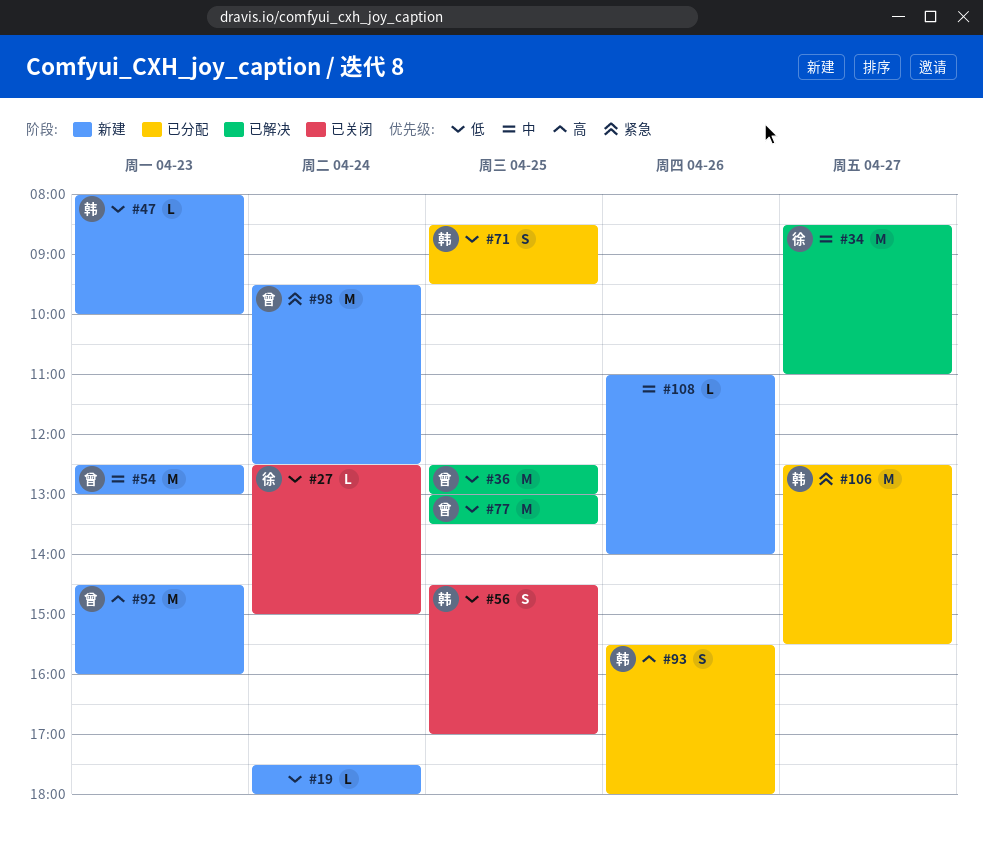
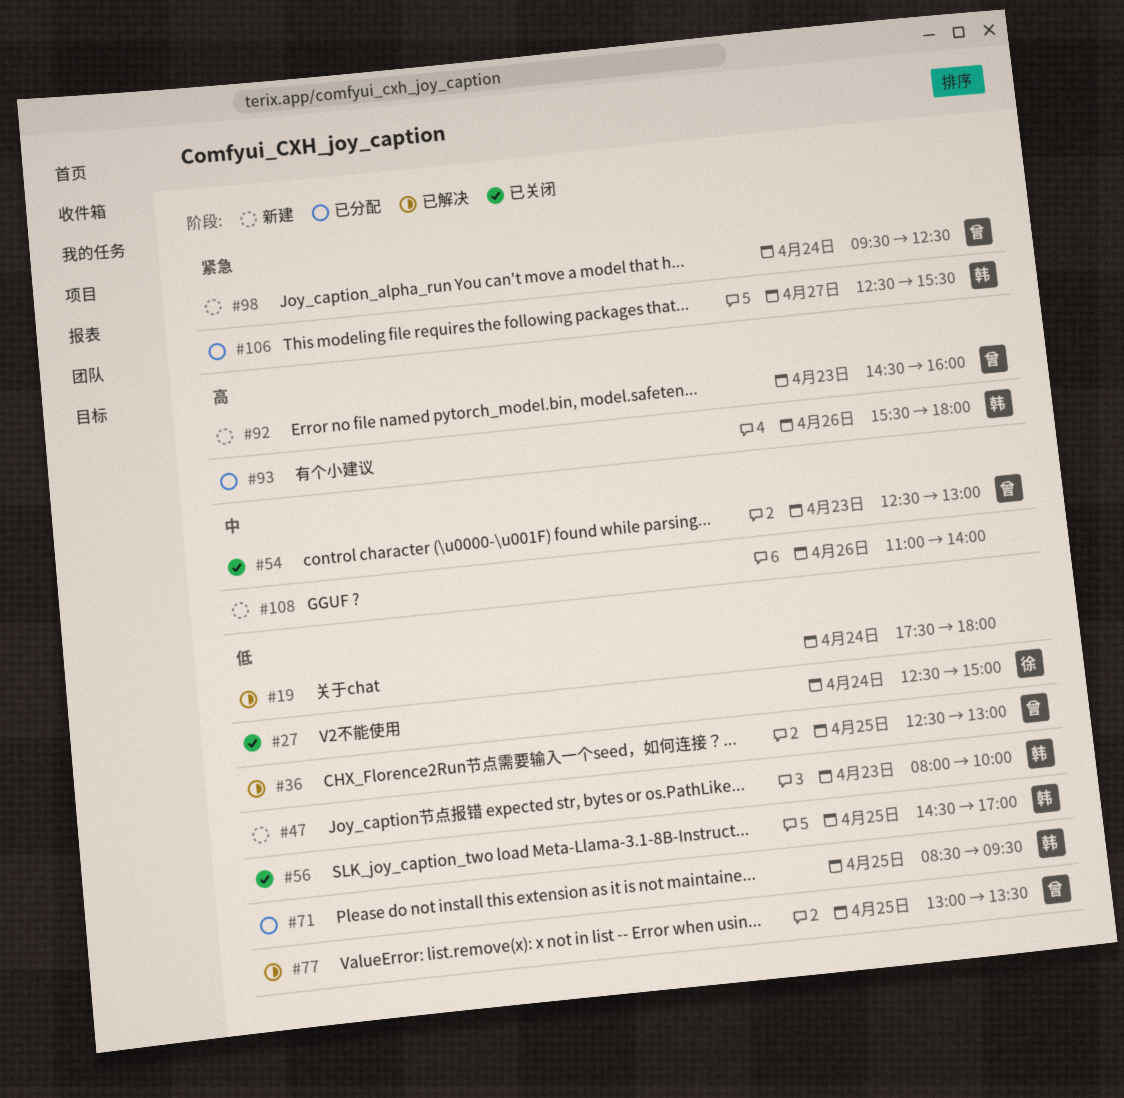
#19, status: 新建 -> 已解决
#34: present -> none
#54, status: 新建 -> 已关闭

